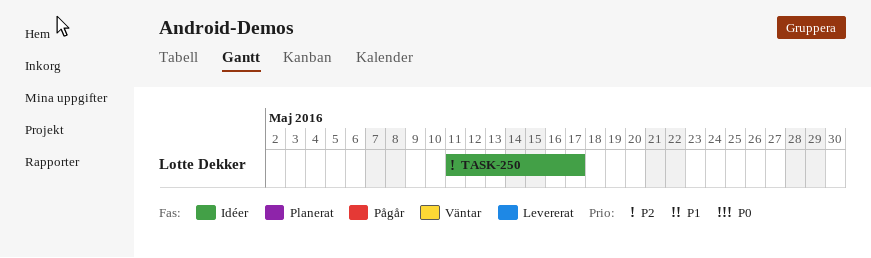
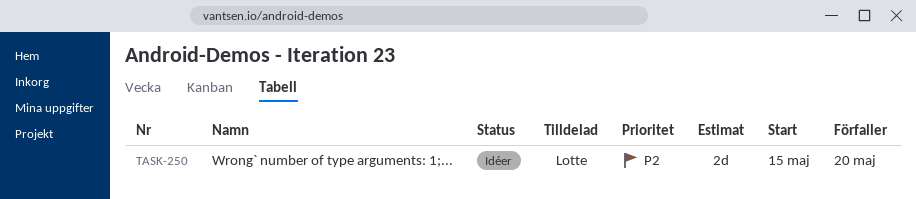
TASK-250, start: May 11 -> May 15
TASK-250, due: May 17 -> May 20

